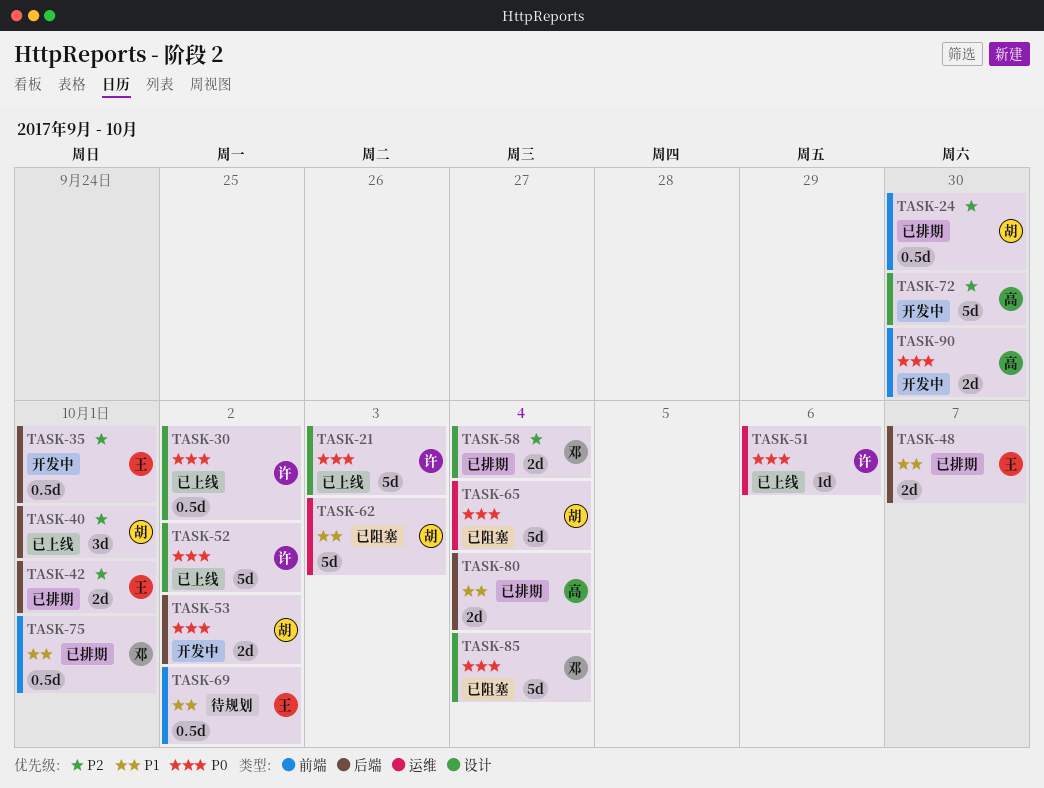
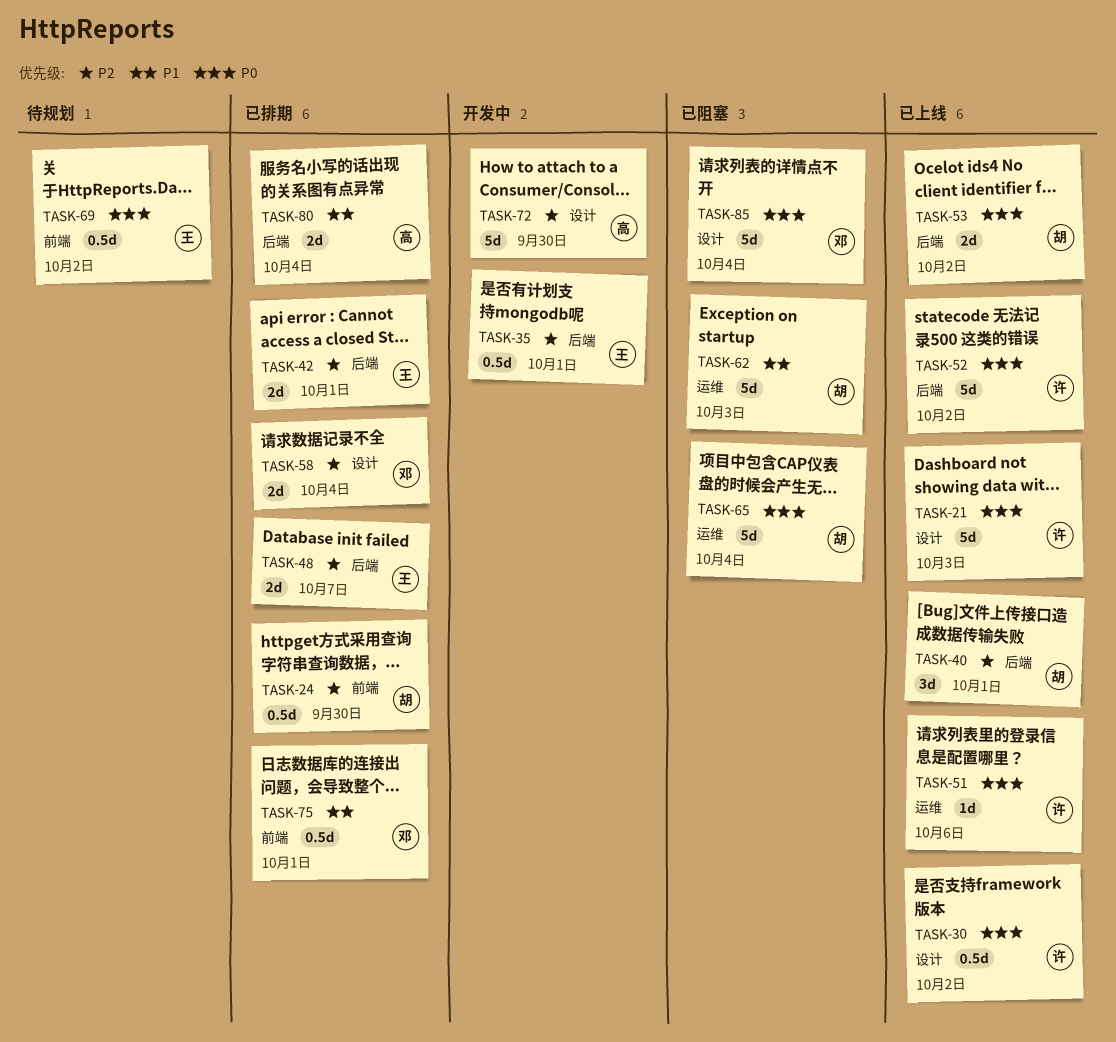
TASK-48, priority: P1 -> P2
TASK-52, label: 设计 -> 后端
TASK-53, status: 开发中 -> 已上线
TASK-69, priority: P1 -> P0
TASK-90: present -> none

